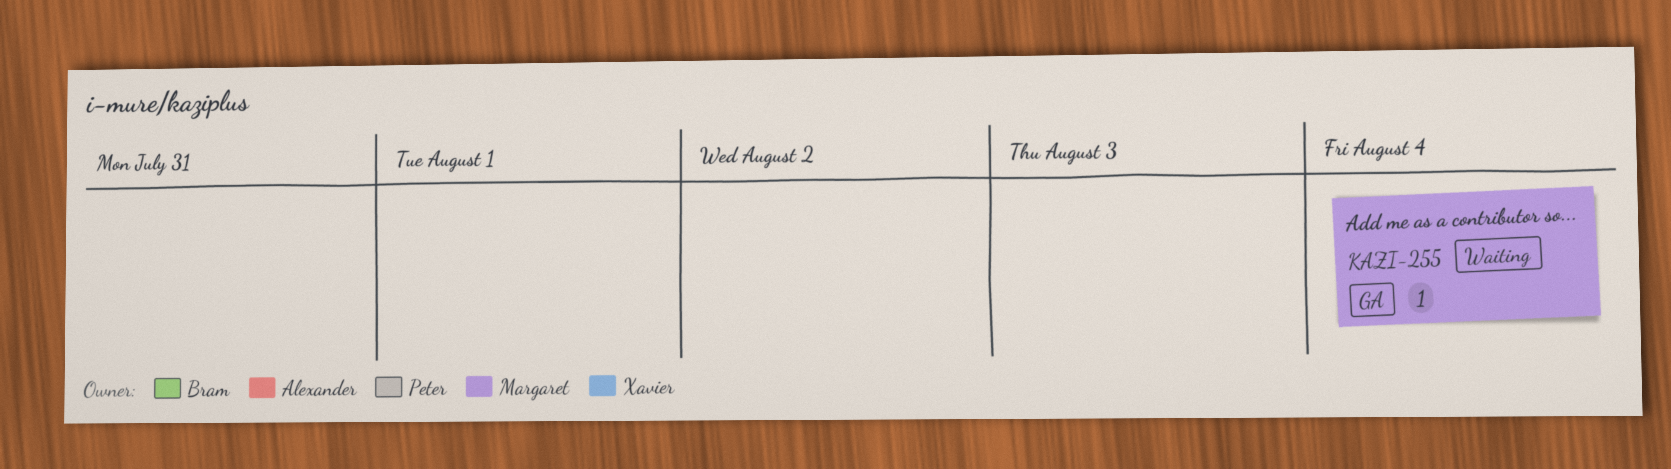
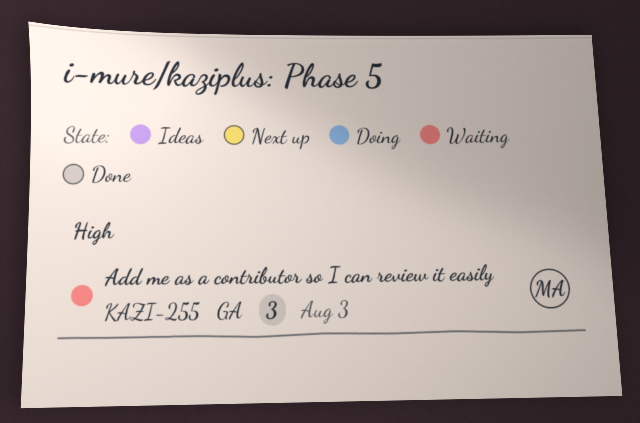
KAZI-255, estimate: 1 -> 3
KAZI-255, due: Aug 4 -> Aug 3

